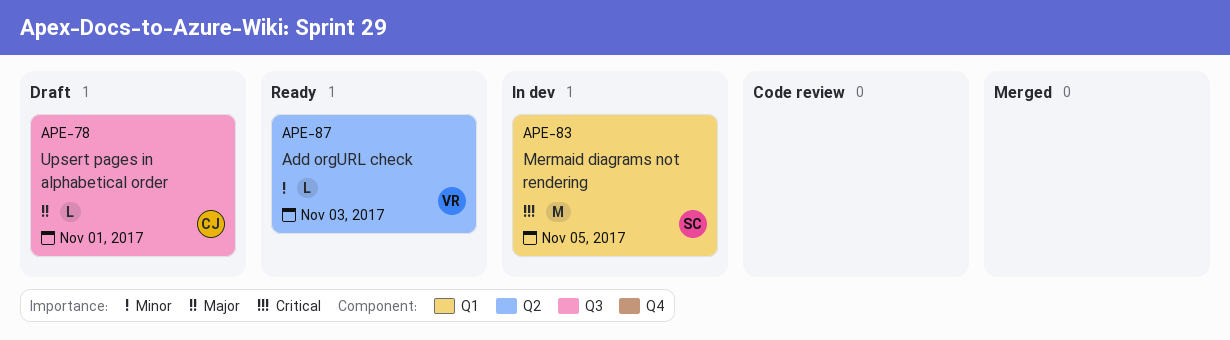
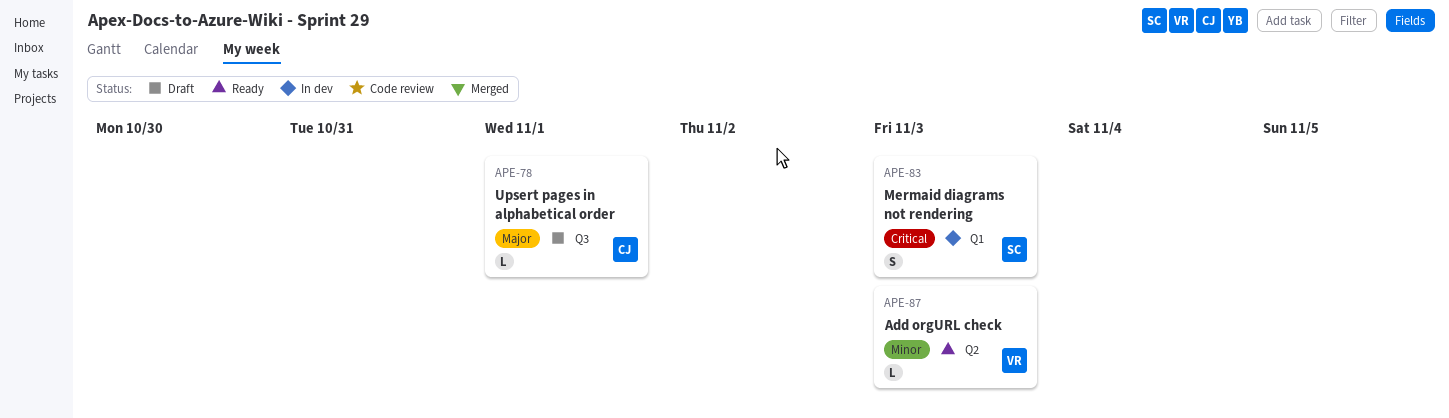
APE-83, estimate: M -> S
APE-83, due: Nov 5 -> Nov 3

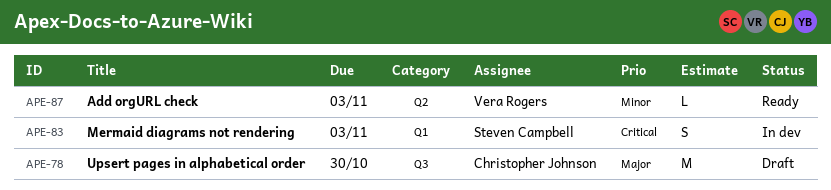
APE-78, estimate: L -> M
APE-78, due: Nov 1 -> Oct 30

